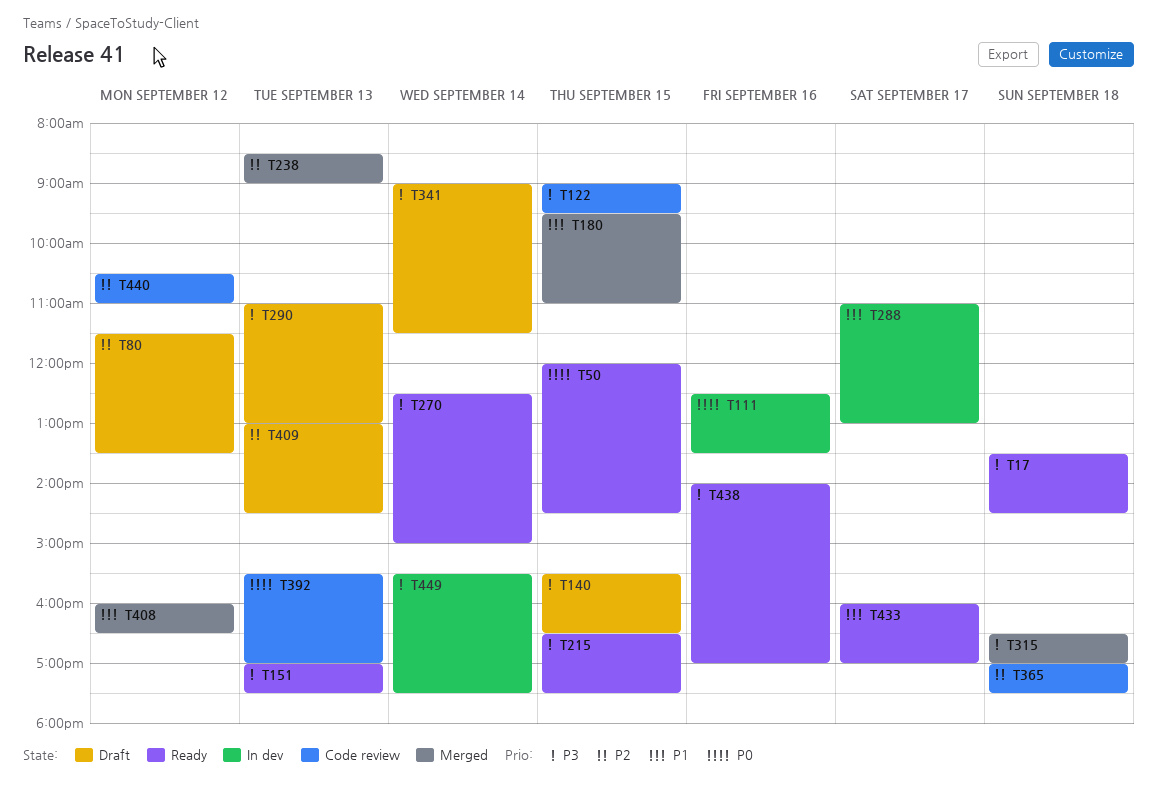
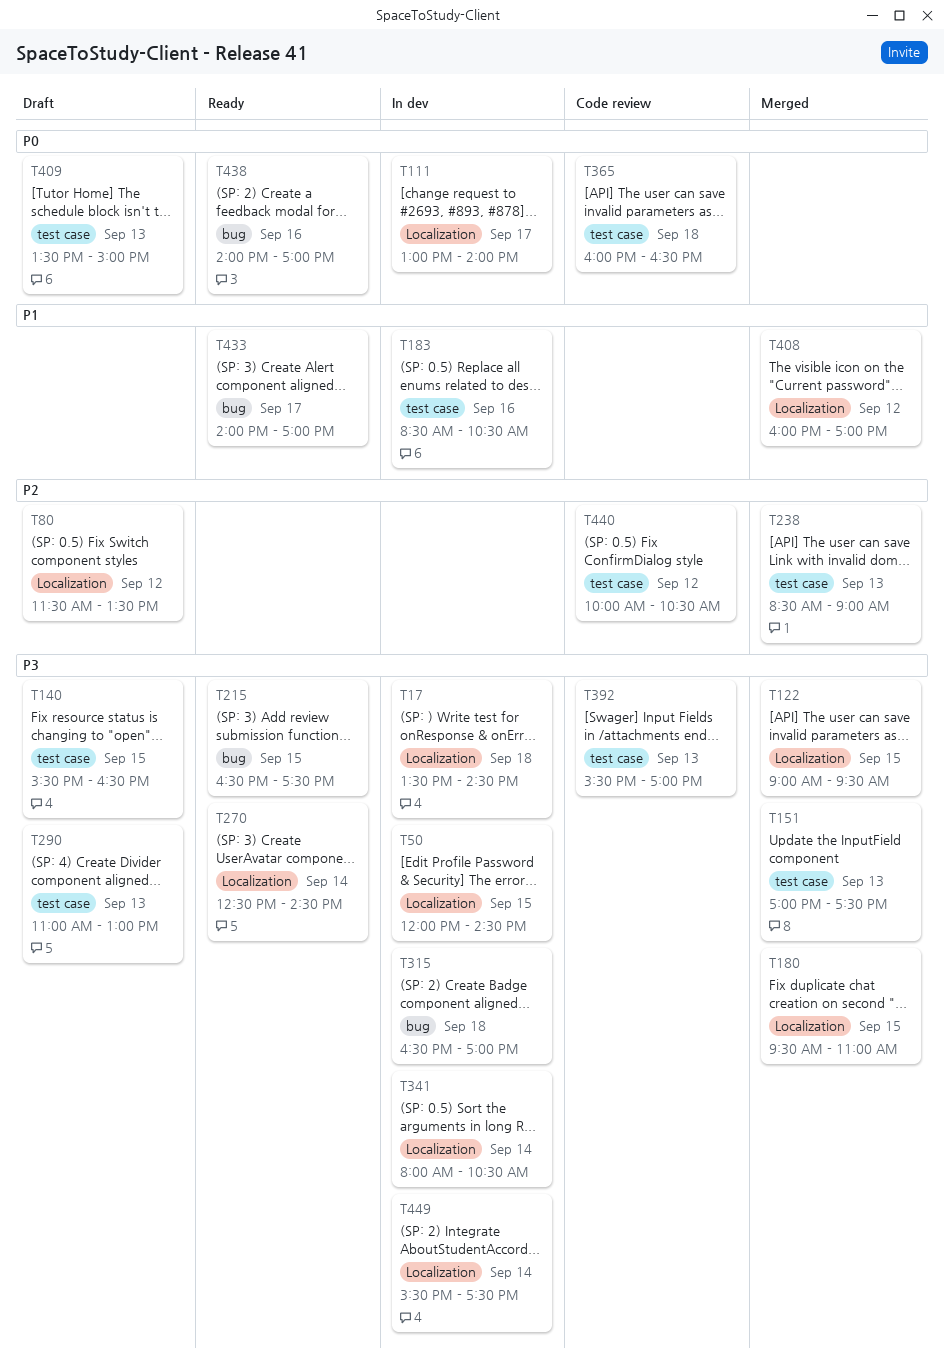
T17, status: Ready -> In dev
T50, status: Ready -> In dev
T50, priority: P0 -> P3
T111, day: Sep 16 -> Sep 17
T111, begins: 12:30 -> 13:00
T111, ends: 13:30 -> 14:00
T122, status: Code review -> Merged
T151, status: Ready -> Merged
T180, priority: P1 -> P3
T183: none -> present
T270, ends: 15:00 -> 14:30
T288: present -> none
T315, status: Merged -> In dev
T341, status: Draft -> In dev
T341, begins: 09:00 -> 08:00
T341, ends: 11:30 -> 10:30
T365, priority: P2 -> P0
T365, begins: 17:00 -> 16:00
T365, ends: 17:30 -> 16:30
T392, priority: P0 -> P3
T408, ends: 16:30 -> 17:00
T409, priority: P2 -> P0
T409, begins: 13:00 -> 13:30
T409, ends: 14:30 -> 15:00
T433, begins: 16:00 -> 14:00
T438, priority: P3 -> P0
T440, begins: 10:30 -> 10:00
T440, ends: 11:00 -> 10:30

